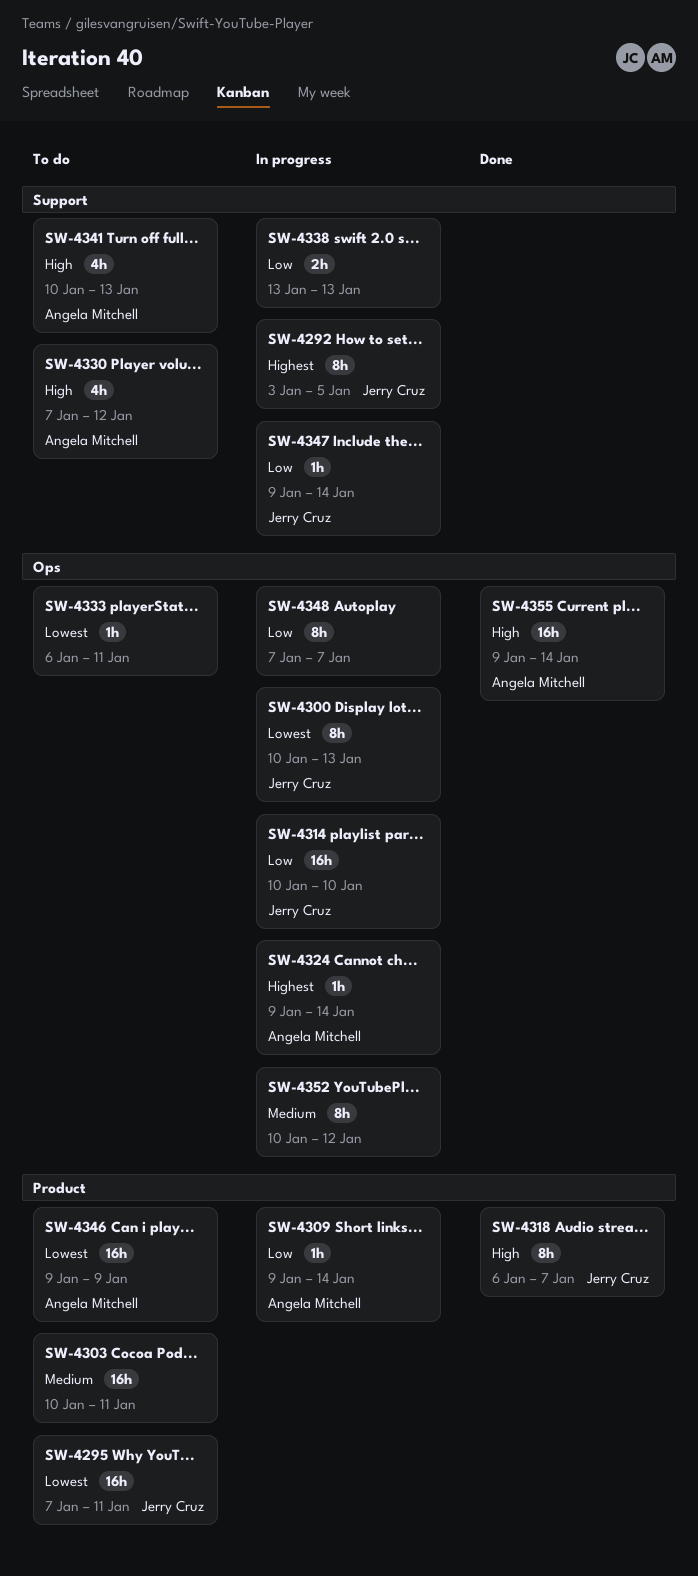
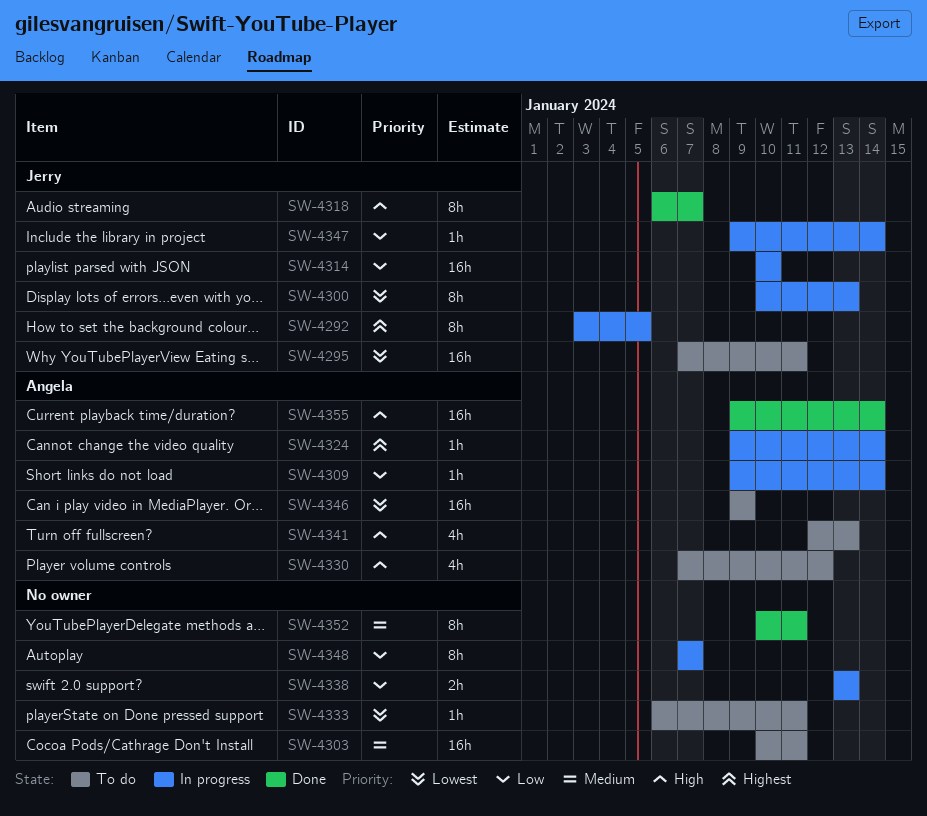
SW-4341, start: Jan 10 -> Jan 12
SW-4352, status: In progress -> Done
SW-4352, due: Jan 12 -> Jan 11

